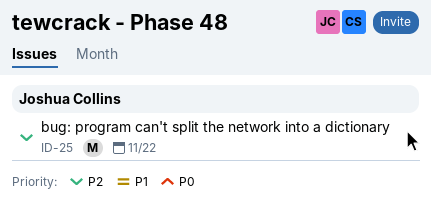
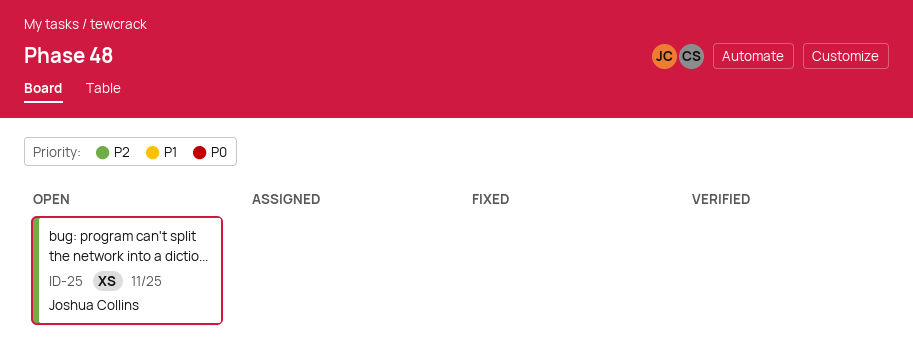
ID-25, estimate: M -> XS
ID-25, due: Nov 22 -> Nov 25

